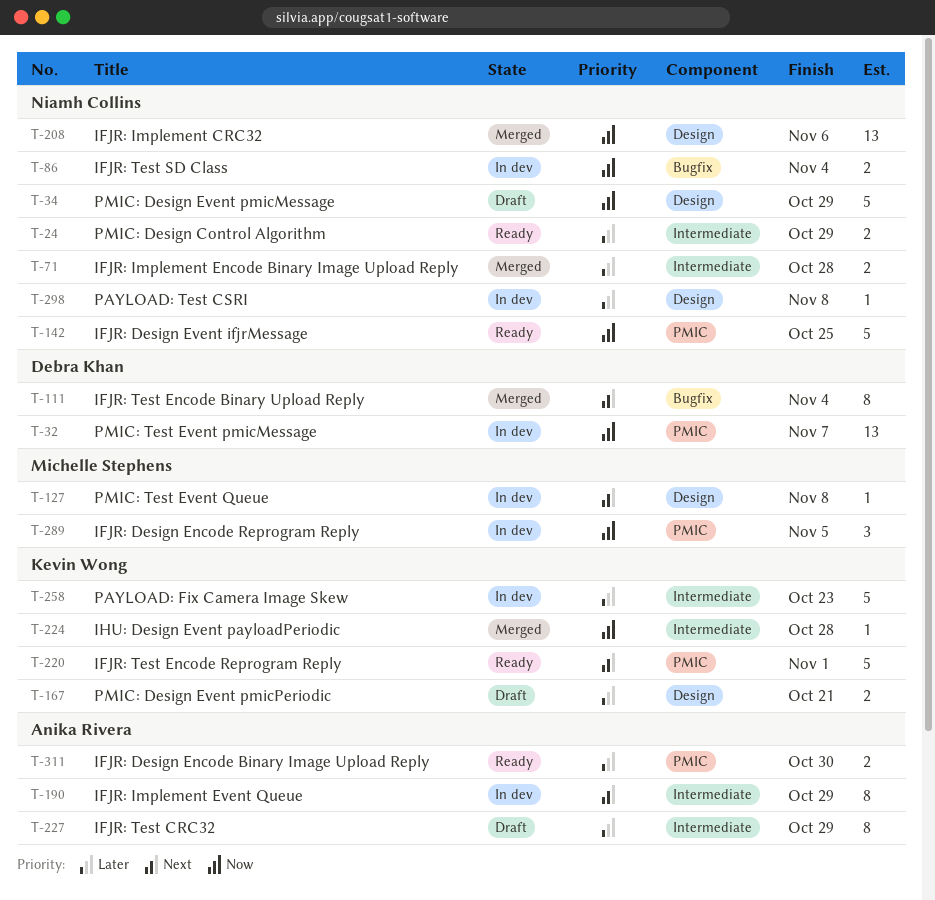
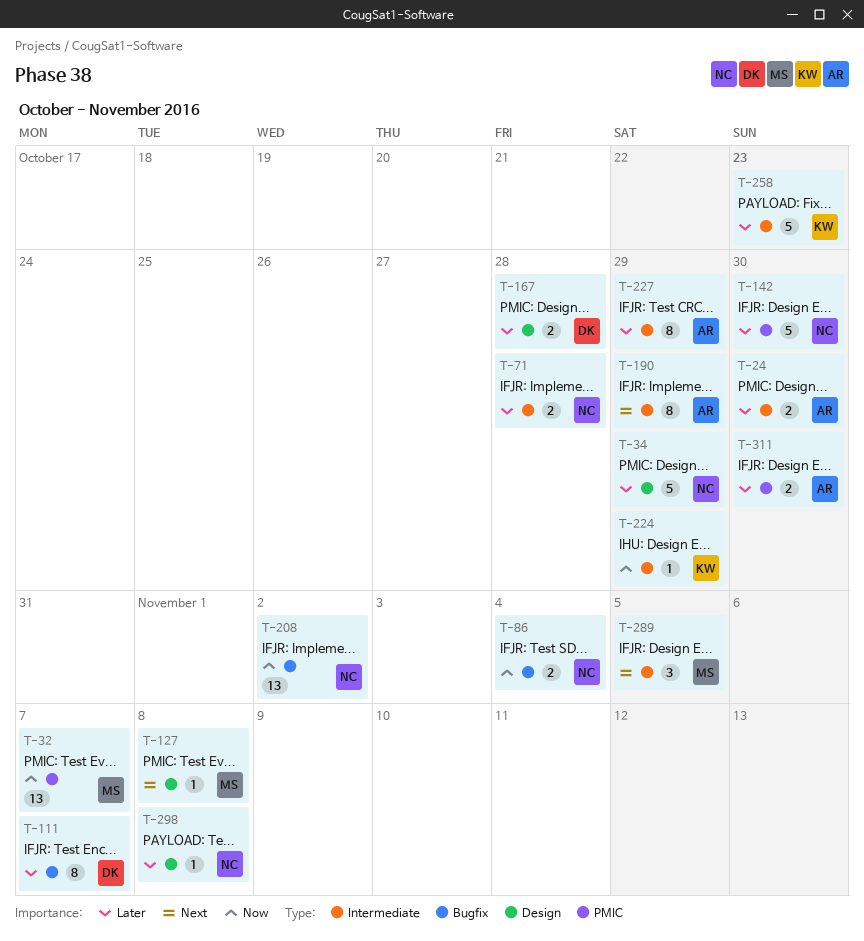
T-24, owner: Niamh Collins -> Anika Rivera
T-24, due: Oct 29 -> Oct 30
T-32, owner: Debra Khan -> Michelle Stephens
T-34, priority: Now -> Later
T-111, priority: Next -> Later
T-111, due: Nov 4 -> Nov 7
T-142, priority: Now -> Later
T-142, due: Oct 25 -> Oct 30
T-167, owner: Kevin Wong -> Debra Khan
T-167, due: Oct 21 -> Oct 28
T-208, label: Design -> Bugfix
T-208, due: Nov 6 -> Nov 2
T-220: present -> none
T-224, due: Oct 28 -> Oct 29
T-289, priority: Now -> Next
T-289, label: PMIC -> Intermediate

